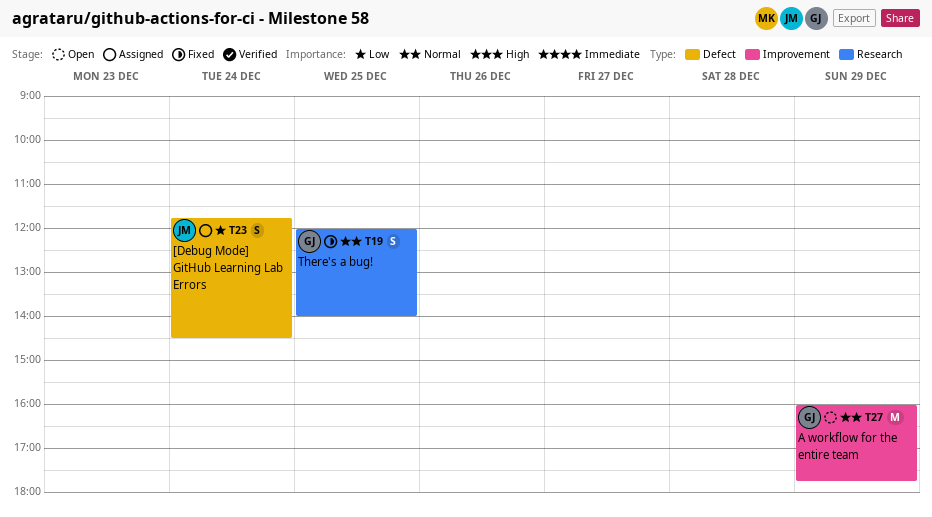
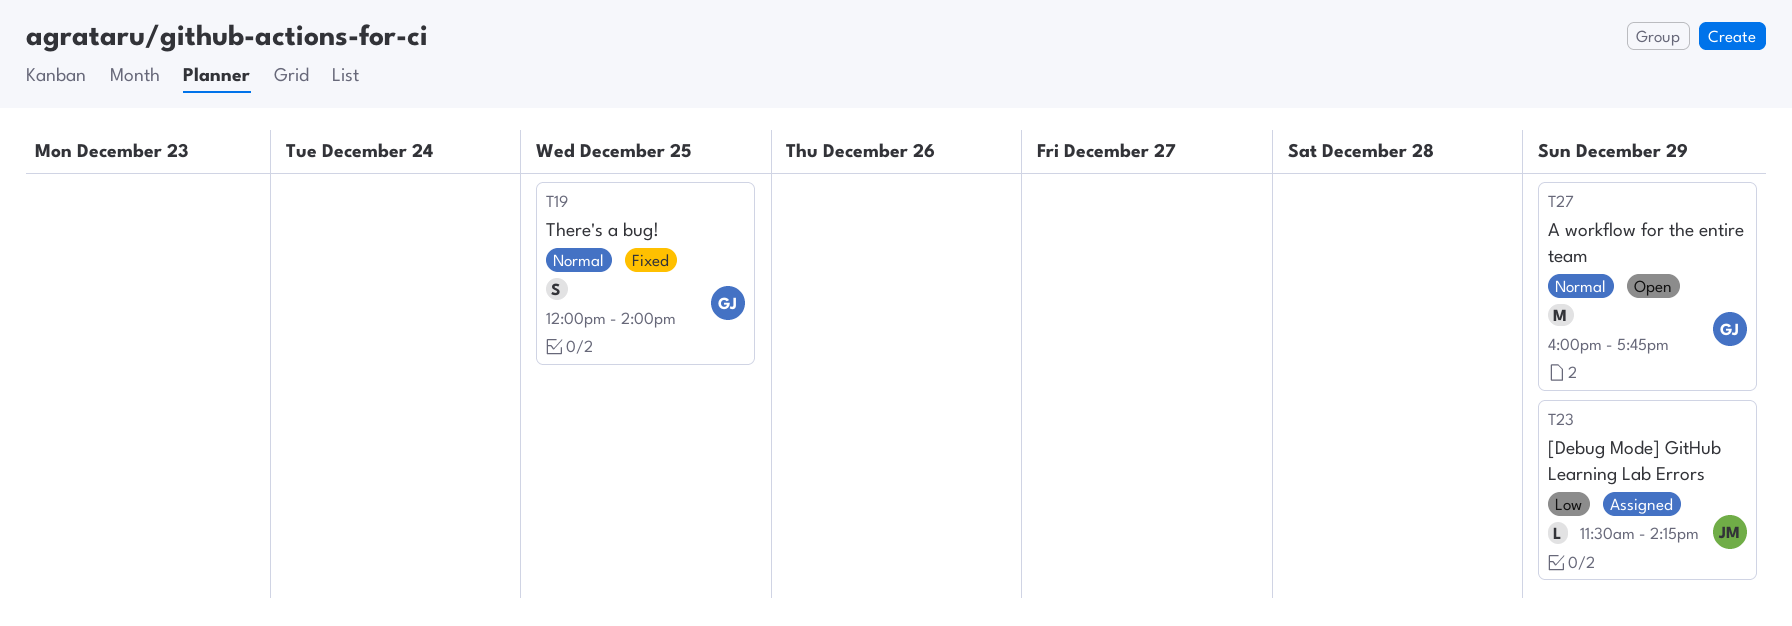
T23, estimate: S -> L
T23, day: Dec 24 -> Dec 29
T23, begins: 11:45 -> 11:30
T23, ends: 14:30 -> 14:15

